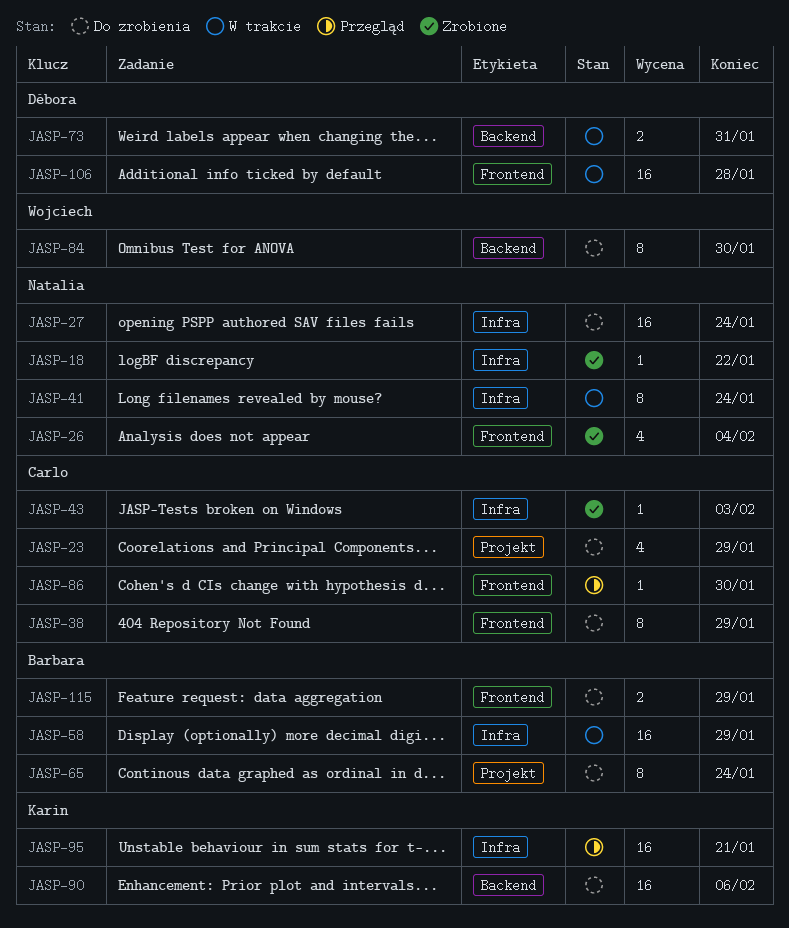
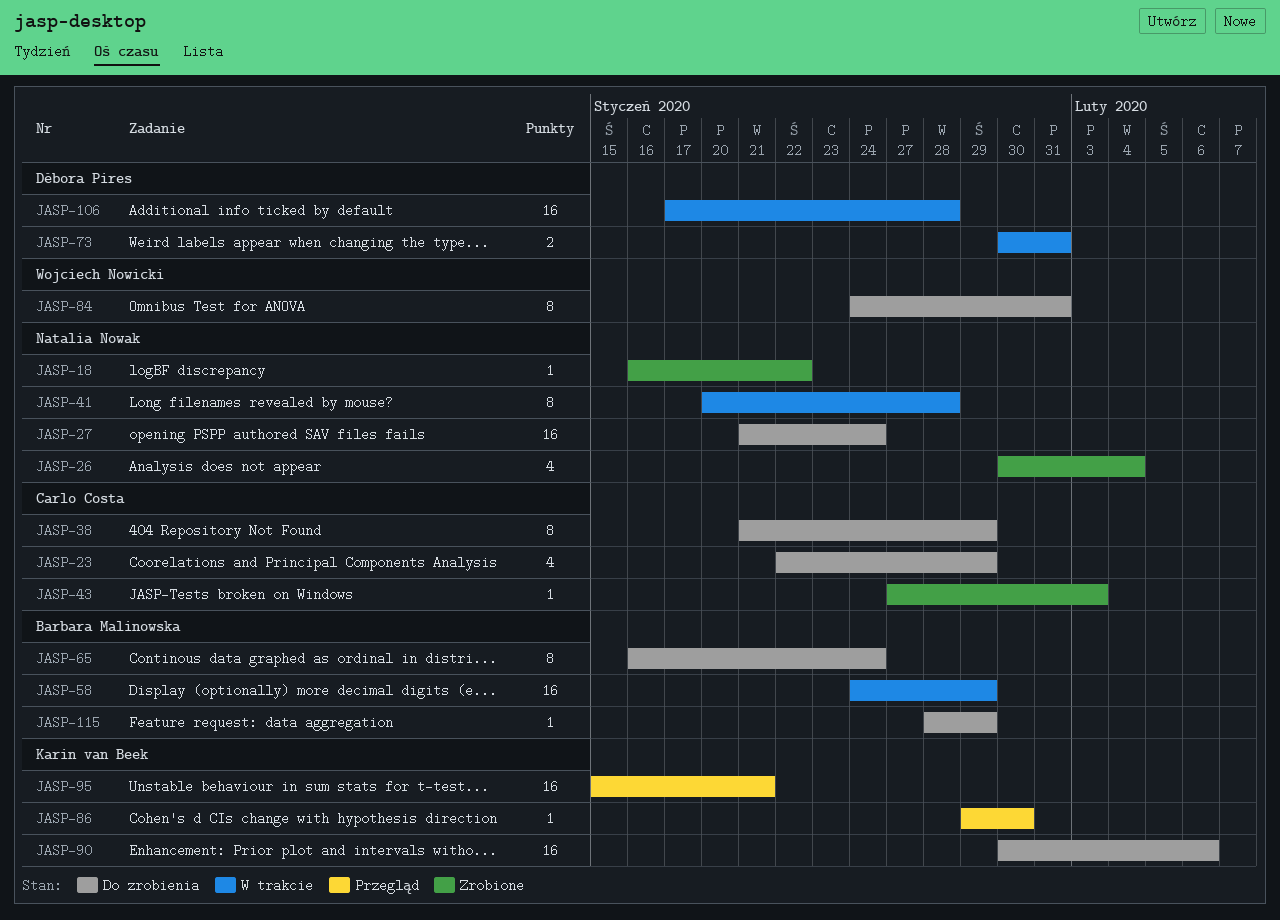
JASP-41, due: Jan 24 -> Jan 28
JASP-84, due: Jan 30 -> Jan 31
JASP-86, owner: Carlo Costa -> Karin van Beek
JASP-115, estimate: 2 -> 1

